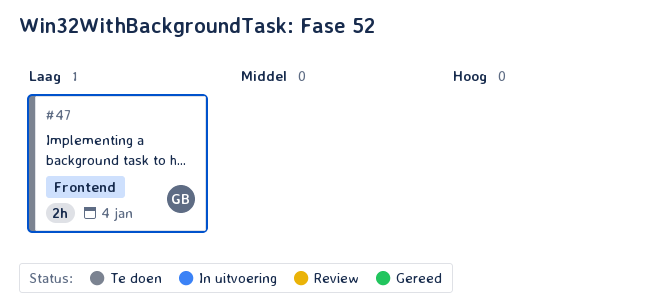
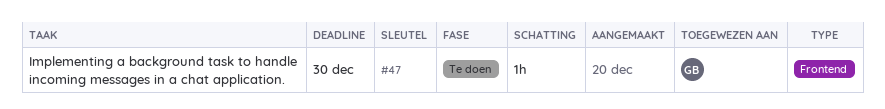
#47, estimate: 2h -> 1h
#47, due: Jan 4 -> Dec 30

